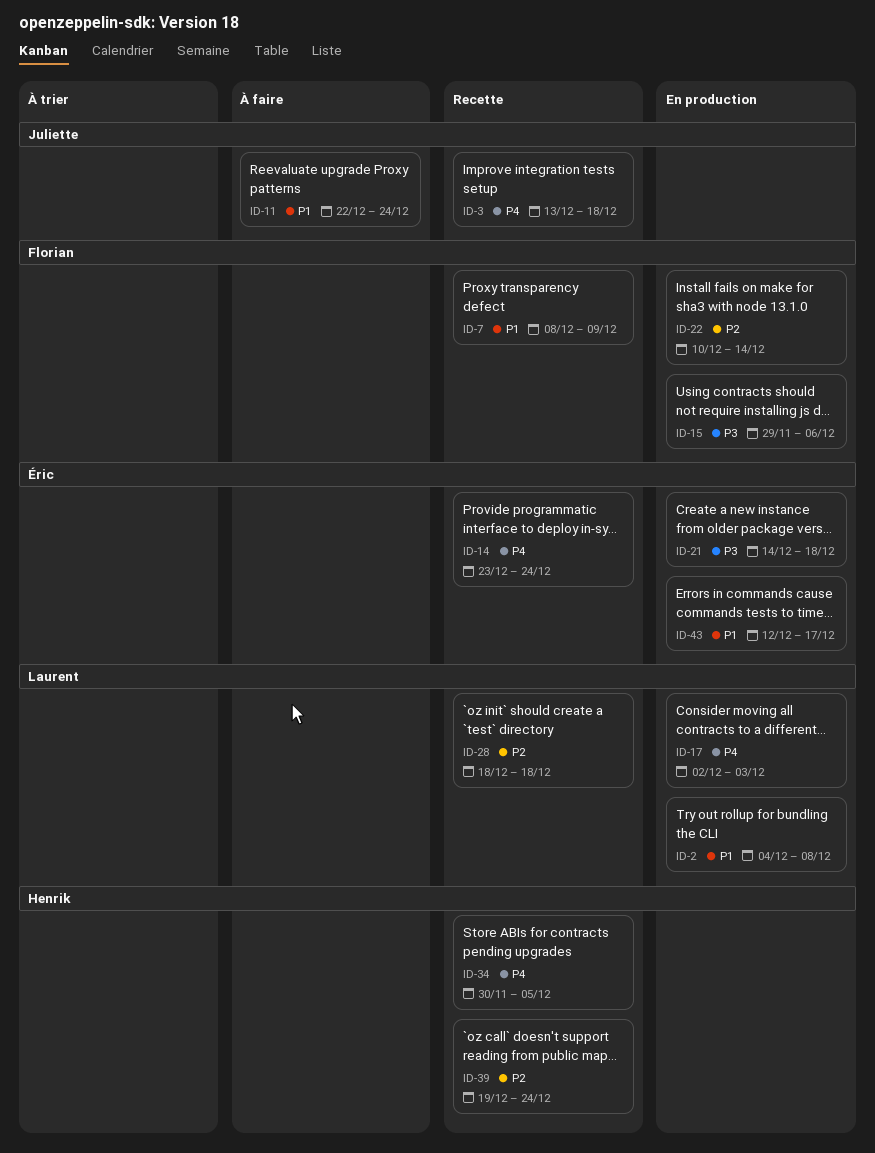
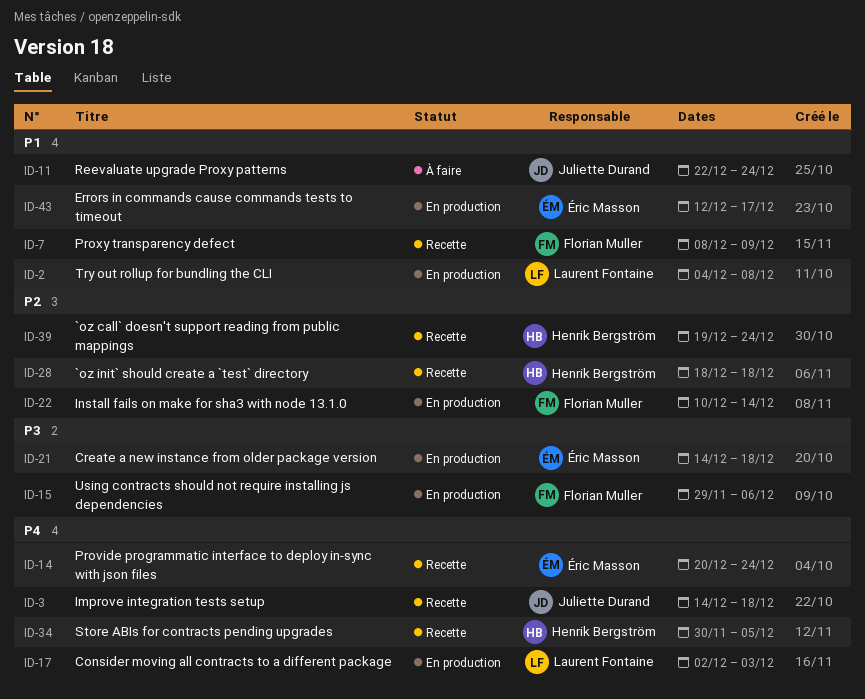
ID-3, start: Dec 13 -> Dec 14
ID-14, start: Dec 23 -> Dec 20
ID-28, owner: Laurent Fontaine -> Henrik Bergström

